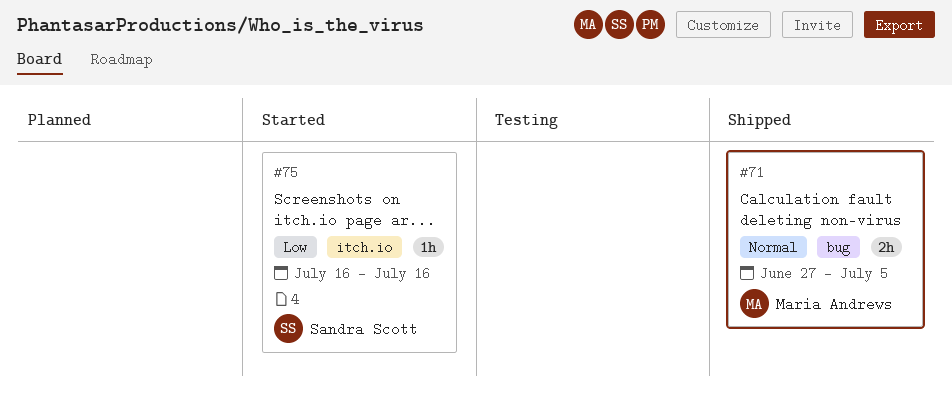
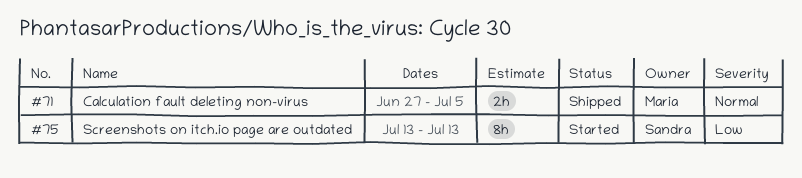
#75, estimate: 1h -> 8h
#75, start: Jul 16 -> Jul 13
#75, due: Jul 16 -> Jul 13

